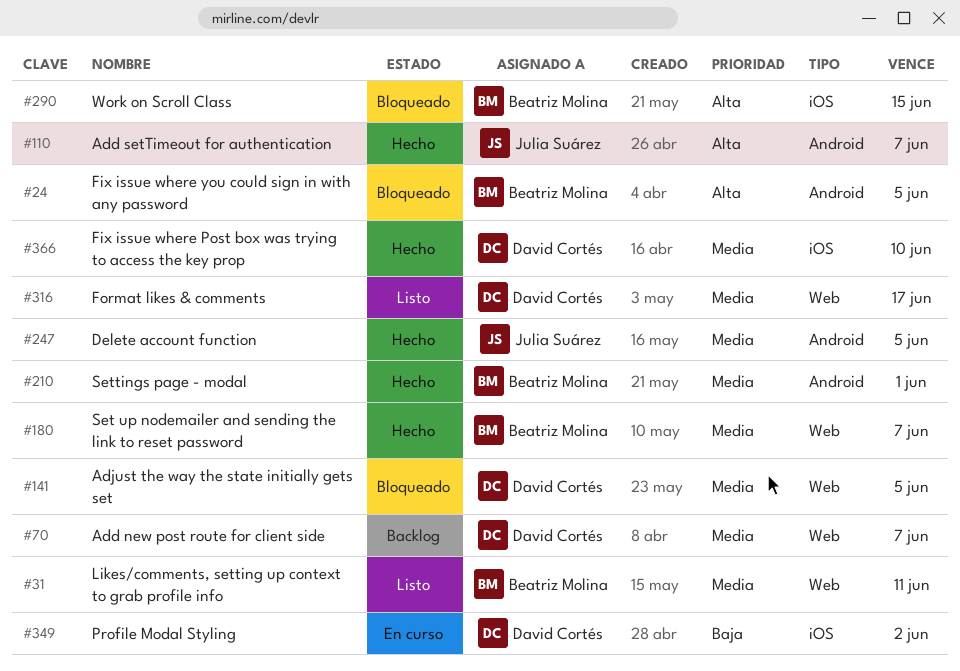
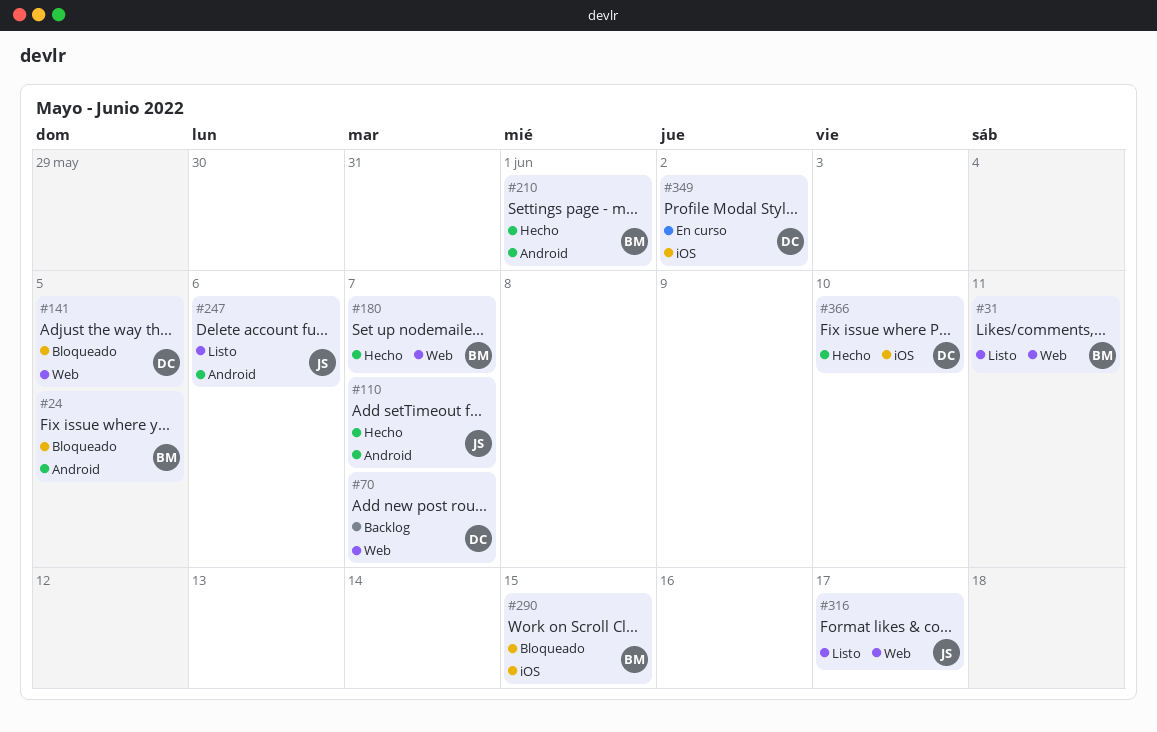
#247, status: Hecho -> Listo
#247, due: Jun 5 -> Jun 6
#316, owner: David Cortés -> Julia Suárez

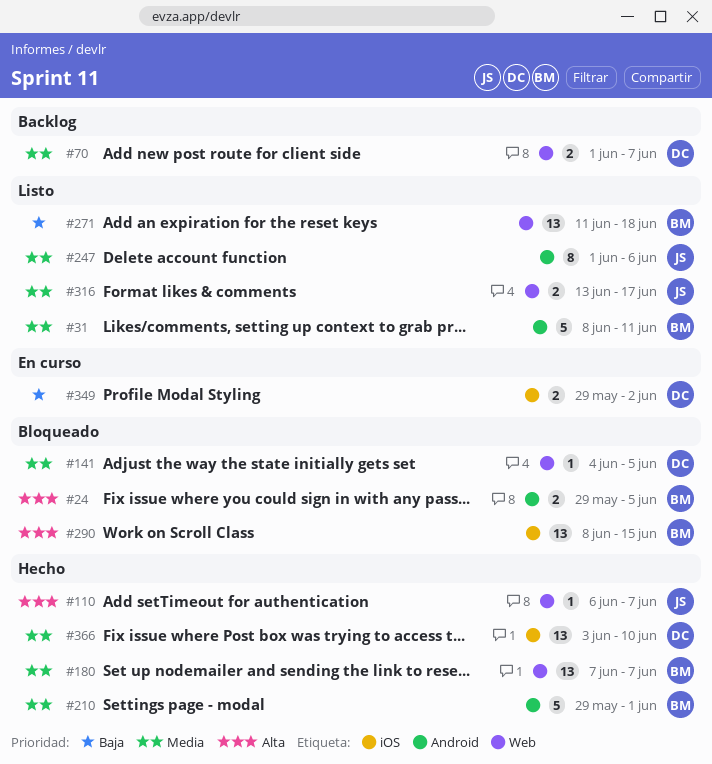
#31, label: Web -> Android
#110, label: Android -> Web
#271: none -> present

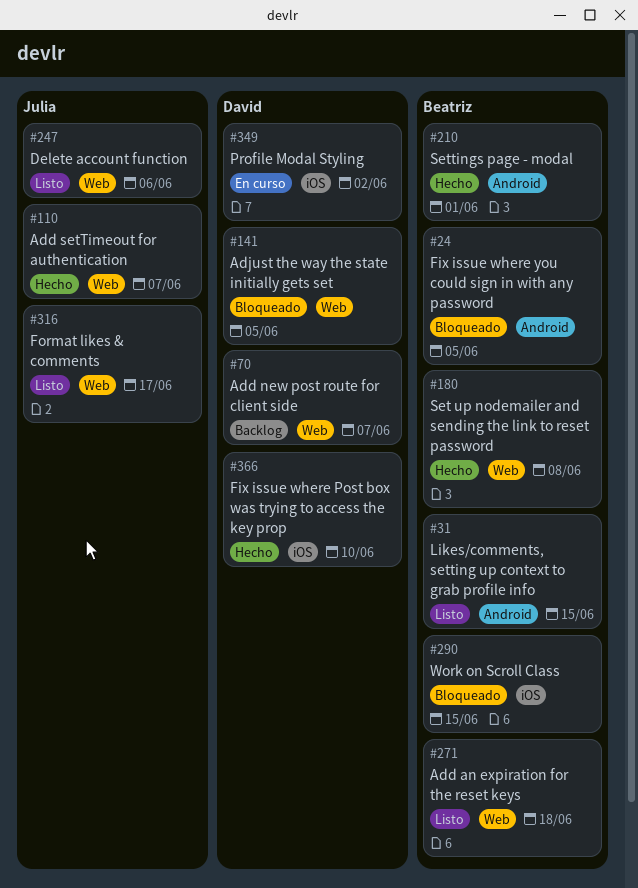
#31, due: Jun 11 -> Jun 15
#180, due: Jun 7 -> Jun 8
#247, label: Android -> Web

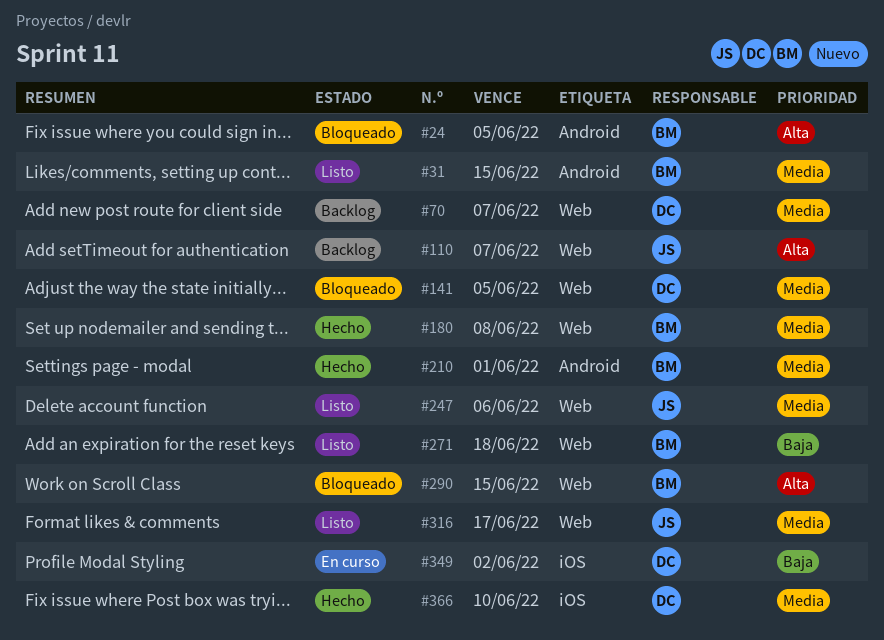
#110, status: Hecho -> Backlog
#290, label: iOS -> Web

